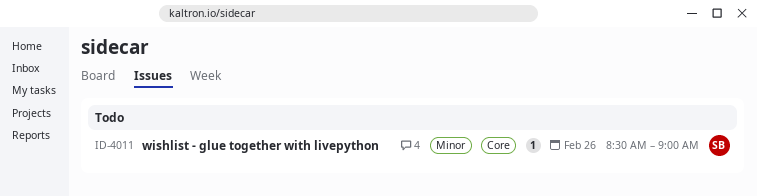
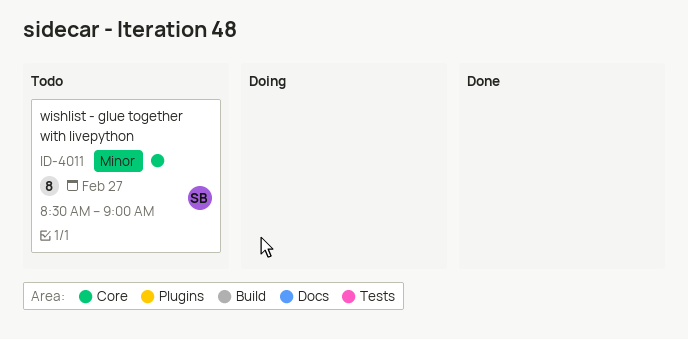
ID-4011, estimate: 1 -> 8
ID-4011, day: Feb 26 -> Feb 27

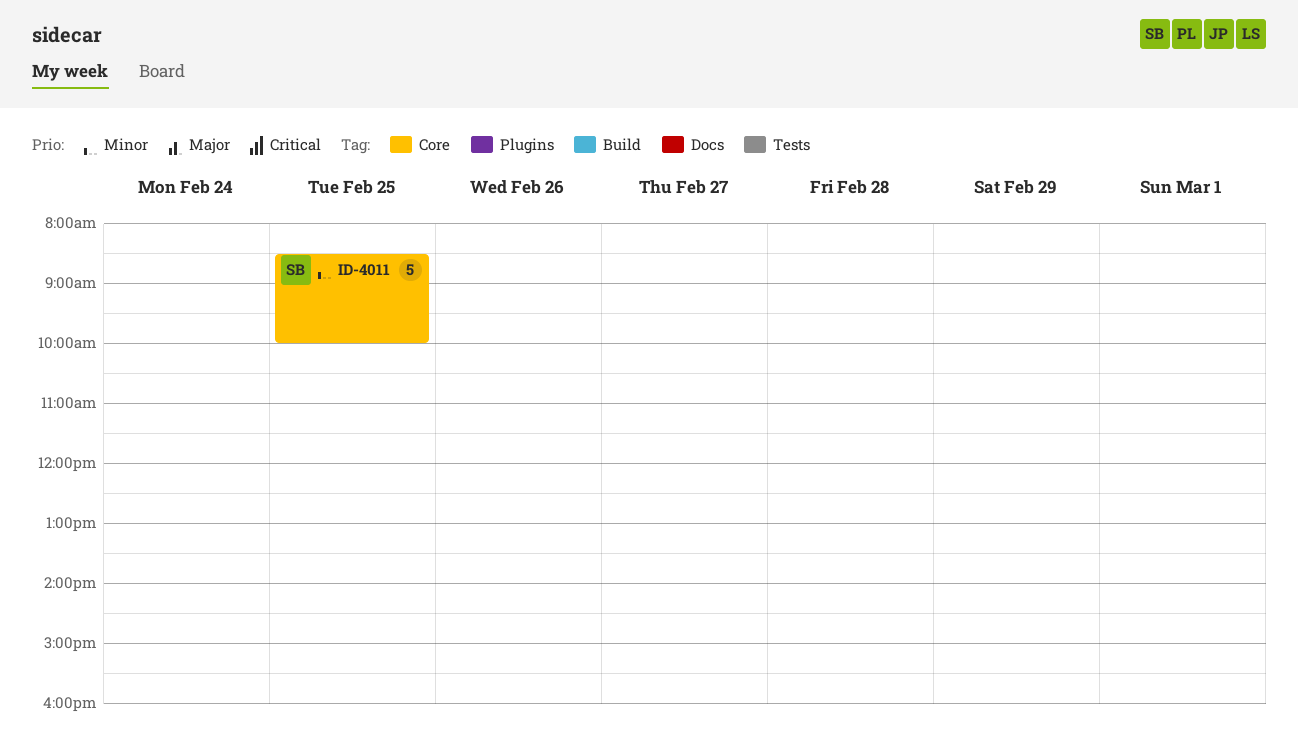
ID-4011, estimate: 8 -> 5
ID-4011, day: Feb 27 -> Feb 25
ID-4011, ends: 09:00 -> 10:00

